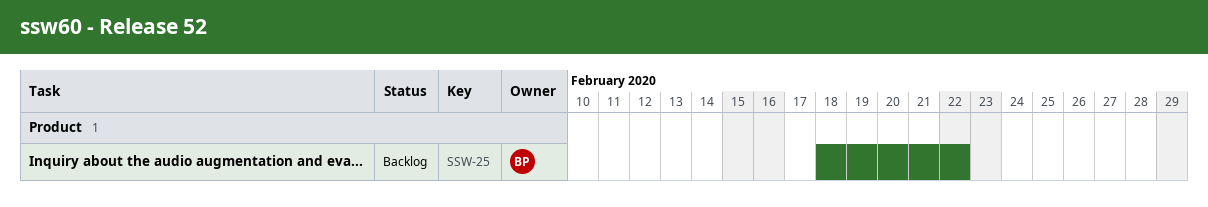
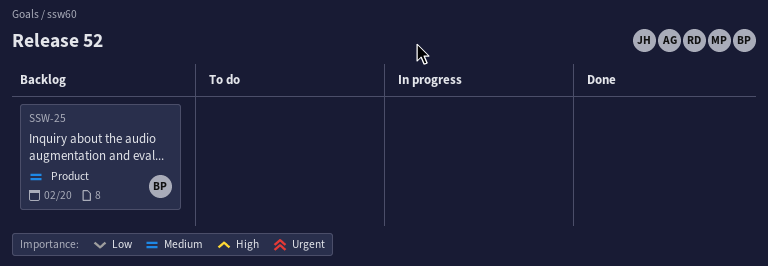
SSW-25, due: Feb 22 -> Feb 20

